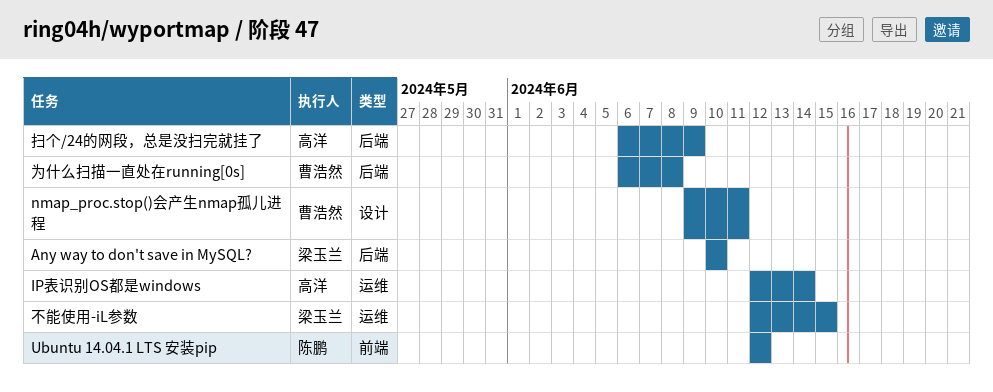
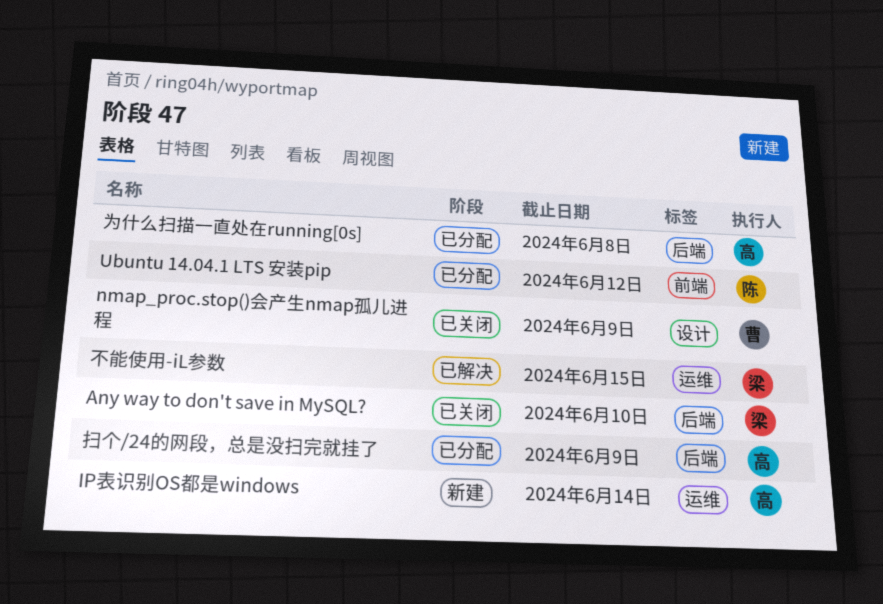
nmap_proc.stop()会产生nmap孤儿进程, due: Jun 11 -> Jun 9
为什么扫描一直处在running[0s], owner: 曹浩然 -> 高洋

